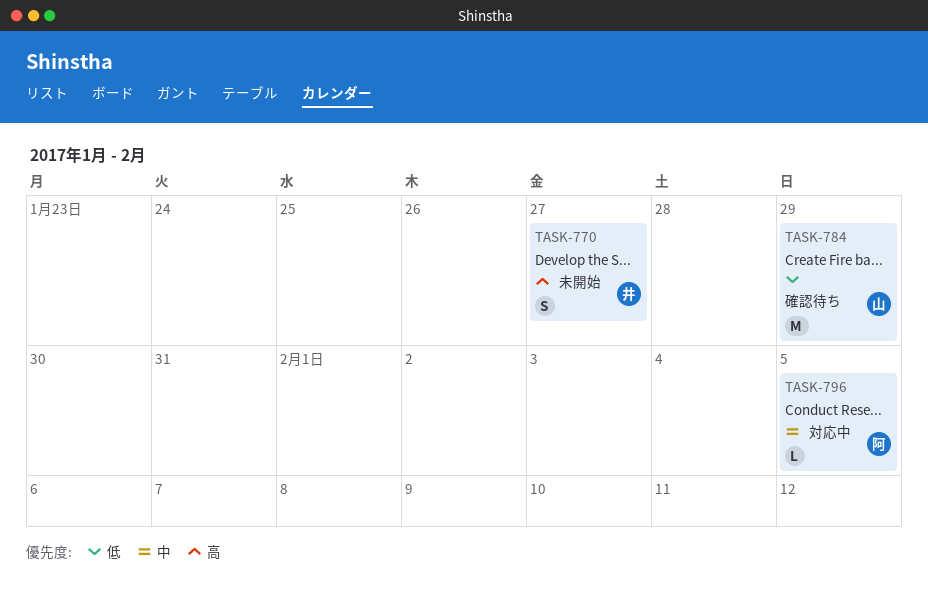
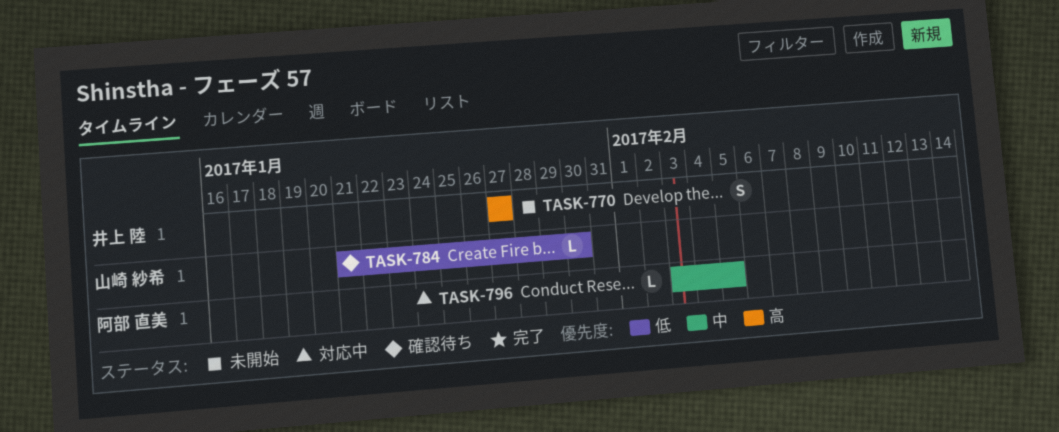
TASK-784, estimate: M -> L
TASK-784, due: Jan 29 -> Jan 30

